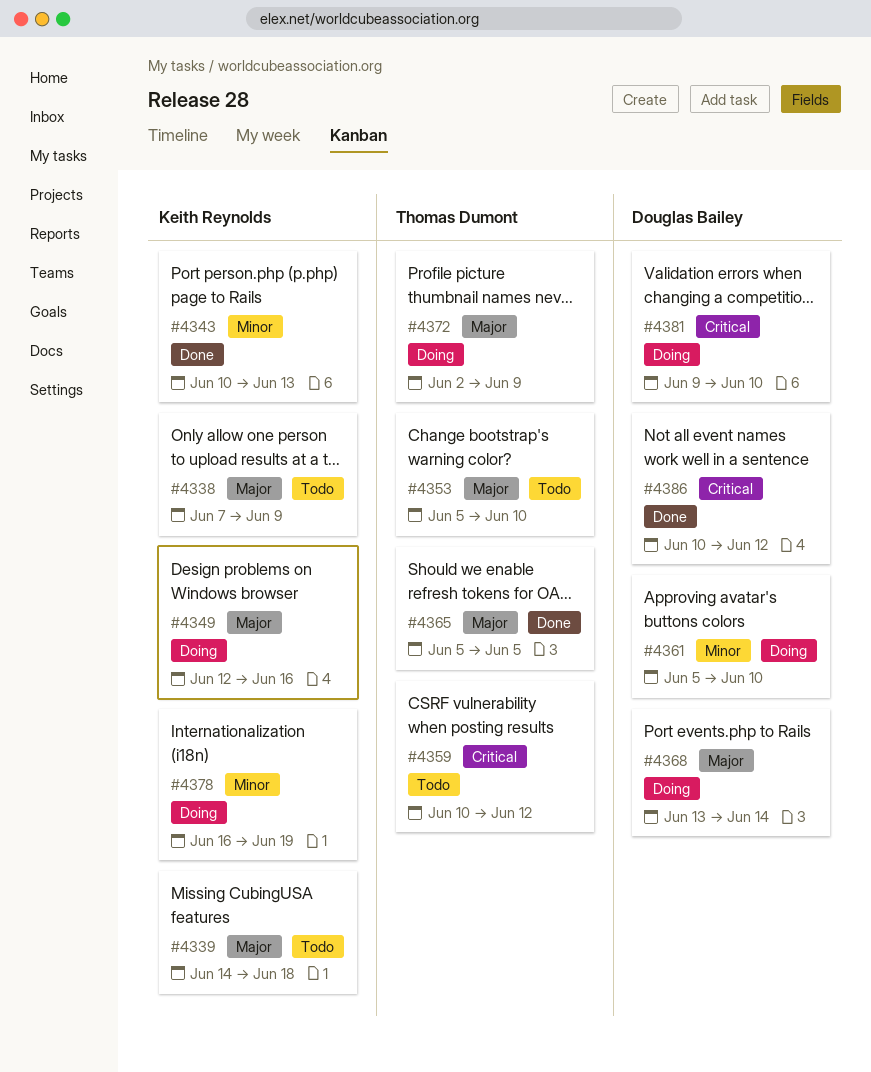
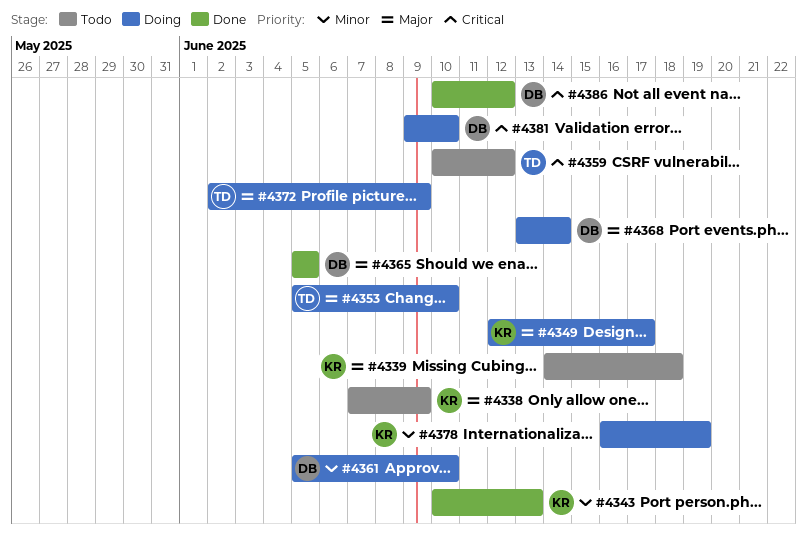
#4349, due: Jun 16 -> Jun 17
#4353, status: Todo -> Doing
#4365, owner: Thomas Dumont -> Douglas Bailey

